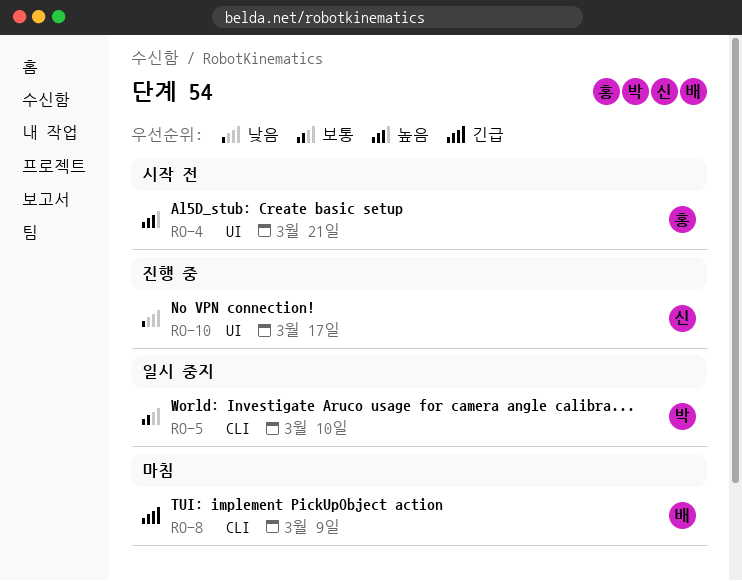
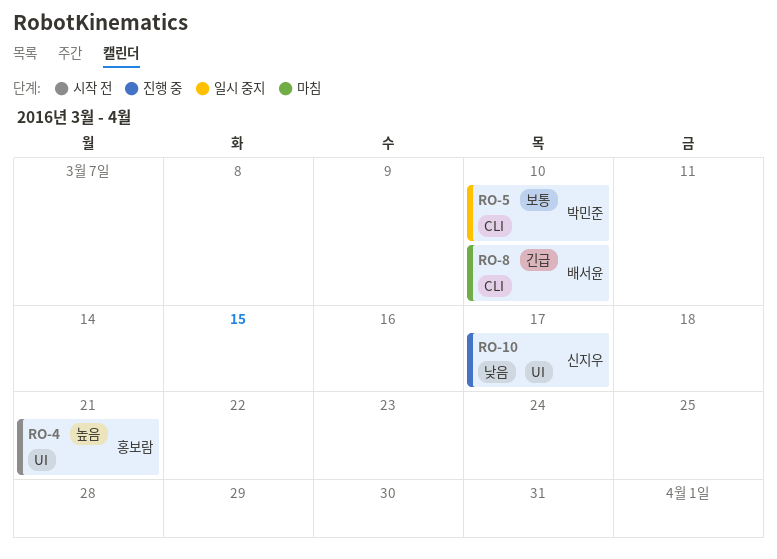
RO-8, due: Mar 9 -> Mar 10

